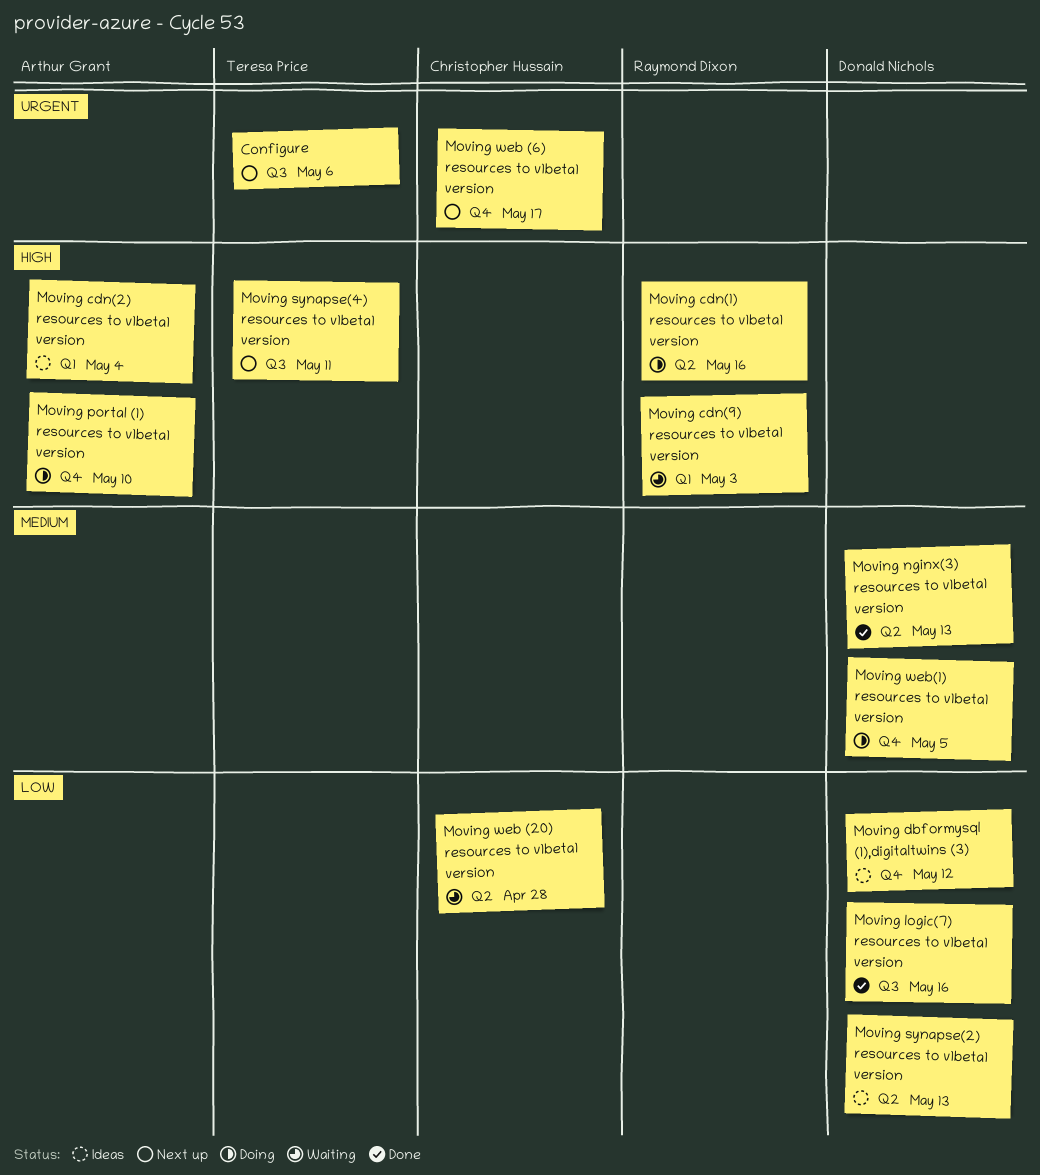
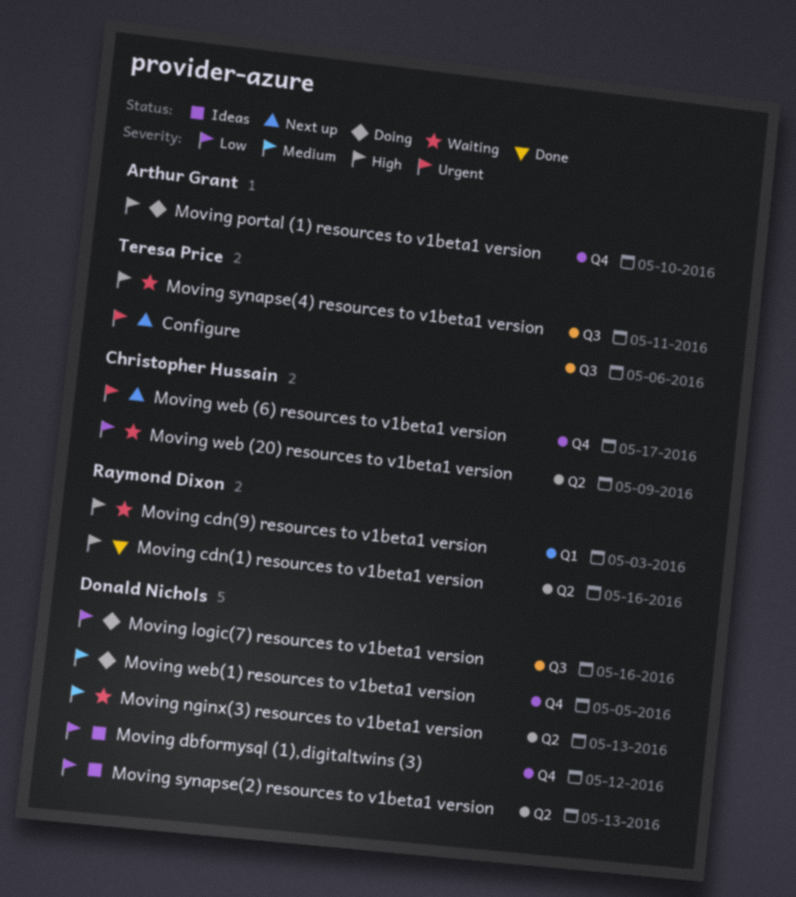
Moving cdn(1) resources to v1beta1 version, status: Doing -> Done
Moving cdn(2) resources to v1beta1 version: present -> none
Moving logic(7) resources to v1beta1 version, status: Done -> Doing
Moving nginx(3) resources to v1beta1 version, status: Done -> Waiting
Moving synapse(4) resources to v1beta1 version, status: Next up -> Waiting
Moving web (20) resources to v1beta1 version, due: Apr 28 -> May 9

